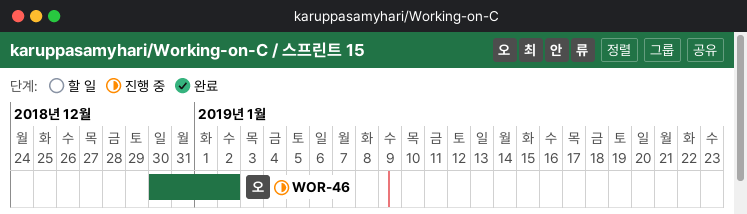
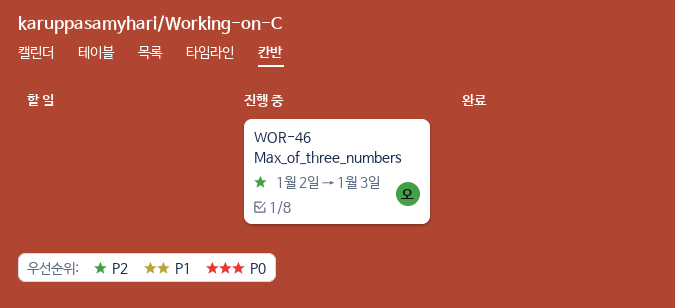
WOR-46, start: Dec 30 -> Jan 2
WOR-46, due: Jan 2 -> Jan 3

